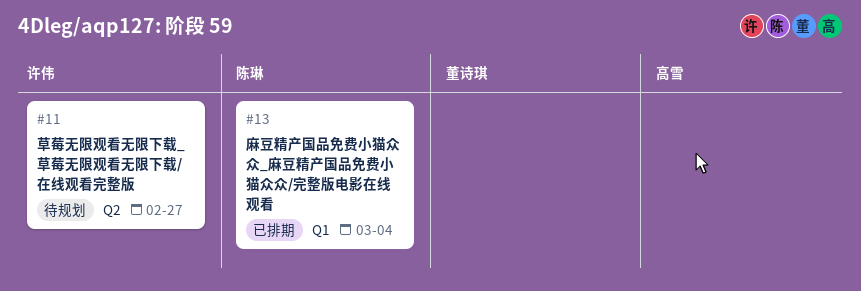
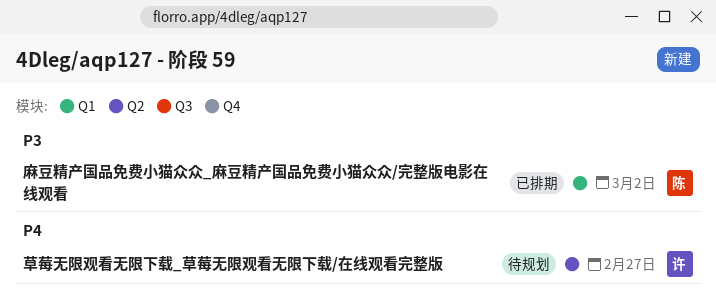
麻豆精产国品免费小猫众众_麻豆精产国品免费小猫众众/完整版电影在线观看, due: Mar 4 -> Mar 2

